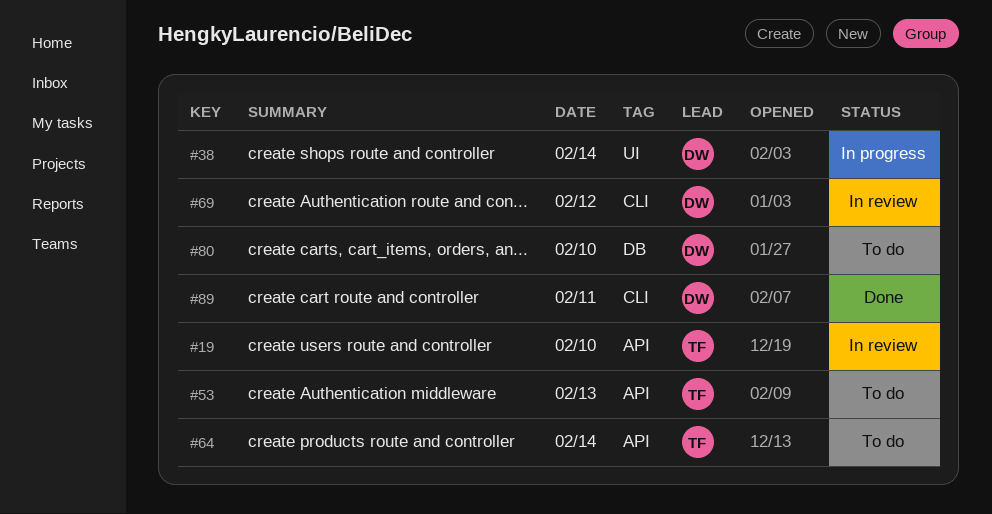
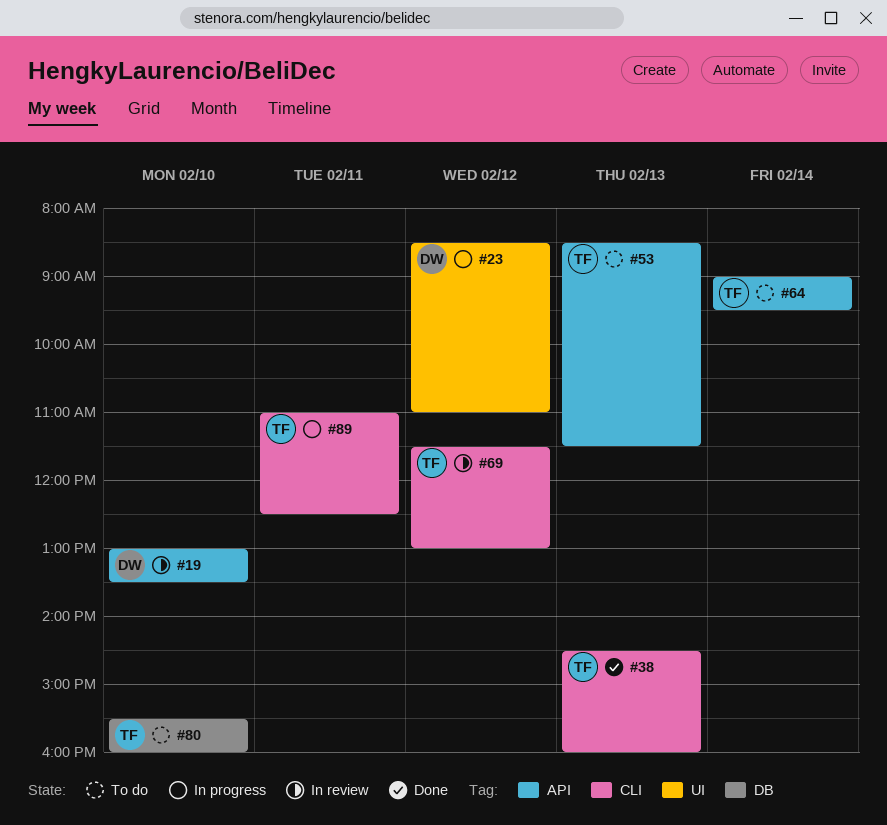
#19, owner: TF -> DW
#23: none -> present
#38, status: In progress -> Done
#38, owner: DW -> TF
#38, label: UI -> CLI
#38, day: Feb 14 -> Feb 13
#69, owner: DW -> TF
#80, owner: DW -> TF
#89, status: Done -> In progress
#89, owner: DW -> TF

